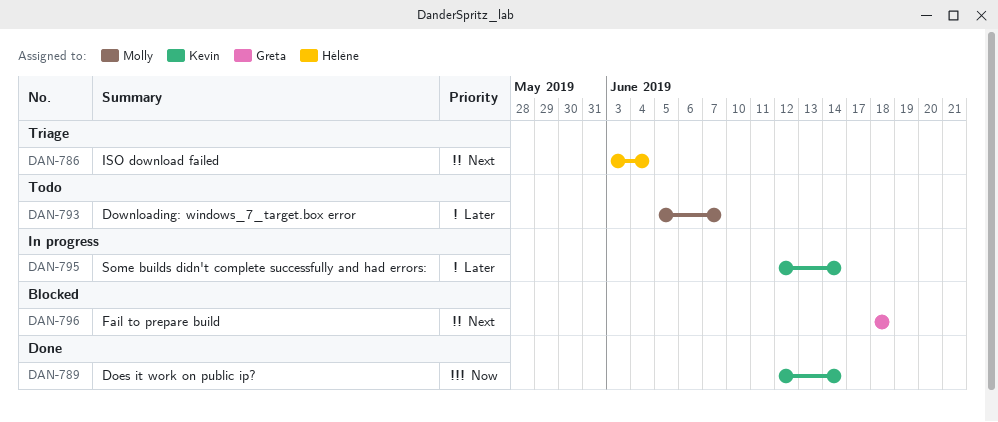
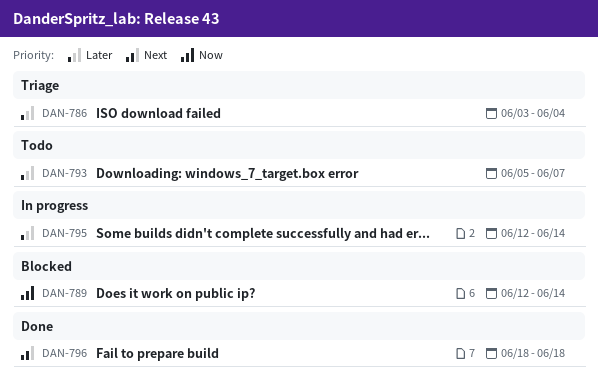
DAN-786, priority: Next -> Later
DAN-789, status: Done -> Blocked
DAN-796, status: Blocked -> Done

